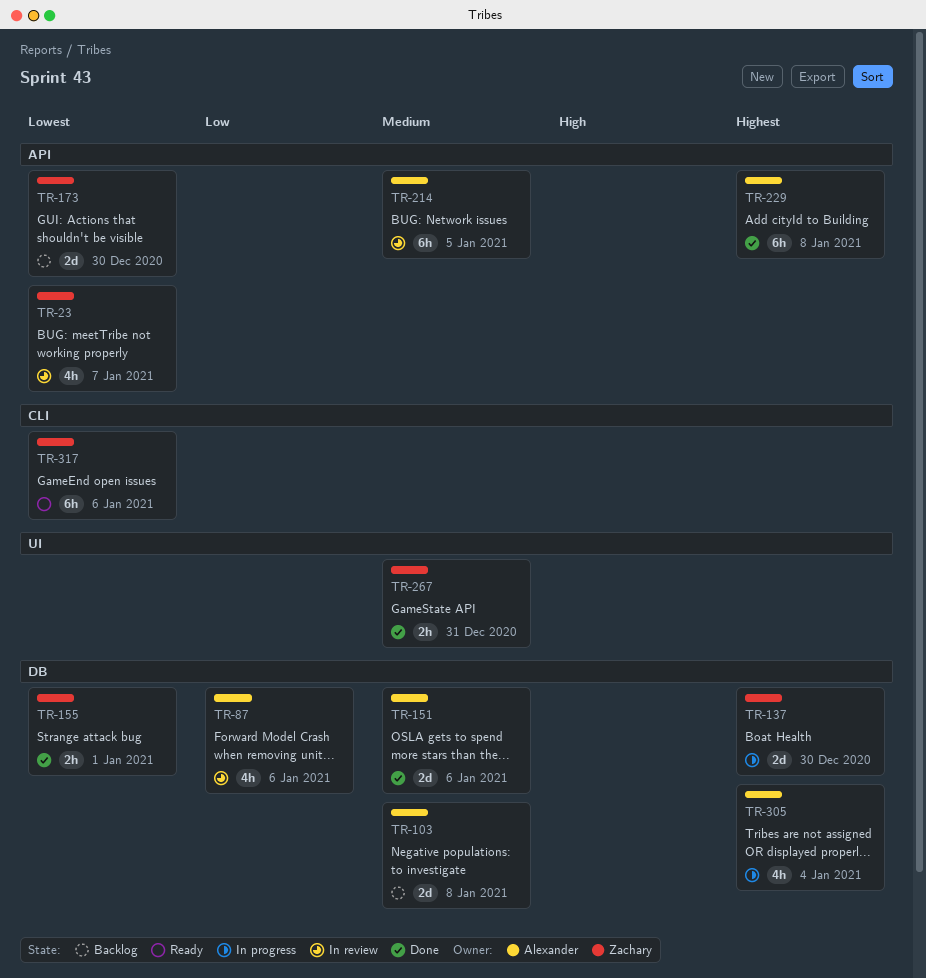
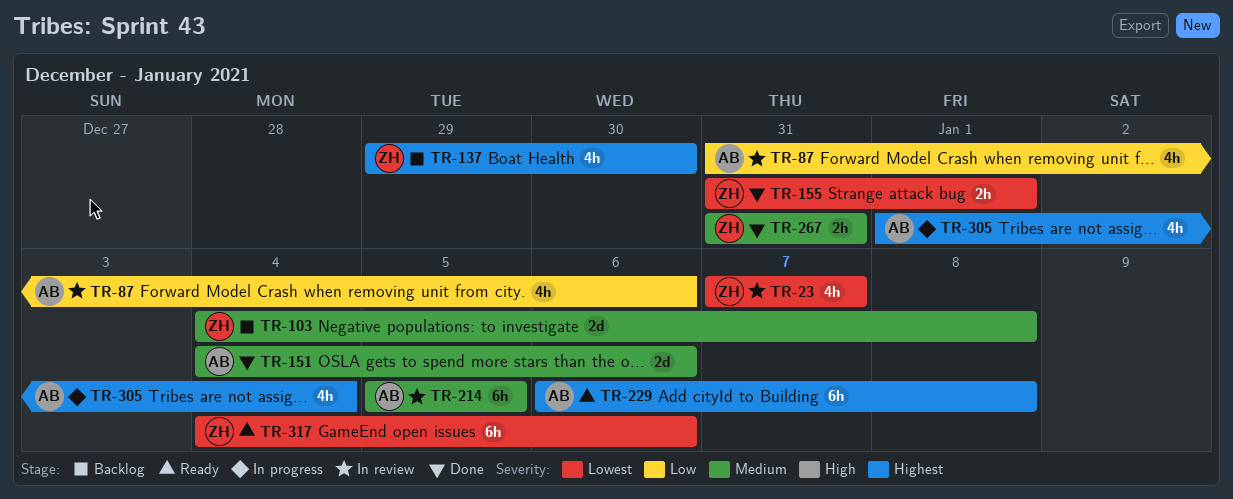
TR-103, owner: Alexander -> Zachary
TR-137, status: In progress -> Backlog
TR-137, estimate: 2d -> 4h
TR-173: present -> none
TR-229, status: Done -> Ready

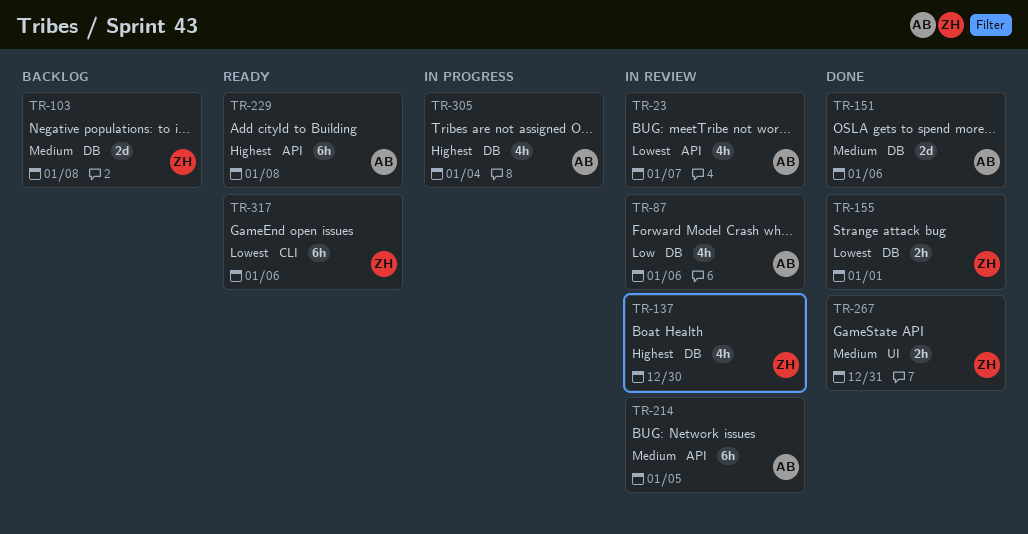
TR-23, owner: ZH -> AB
TR-137, status: Backlog -> In review

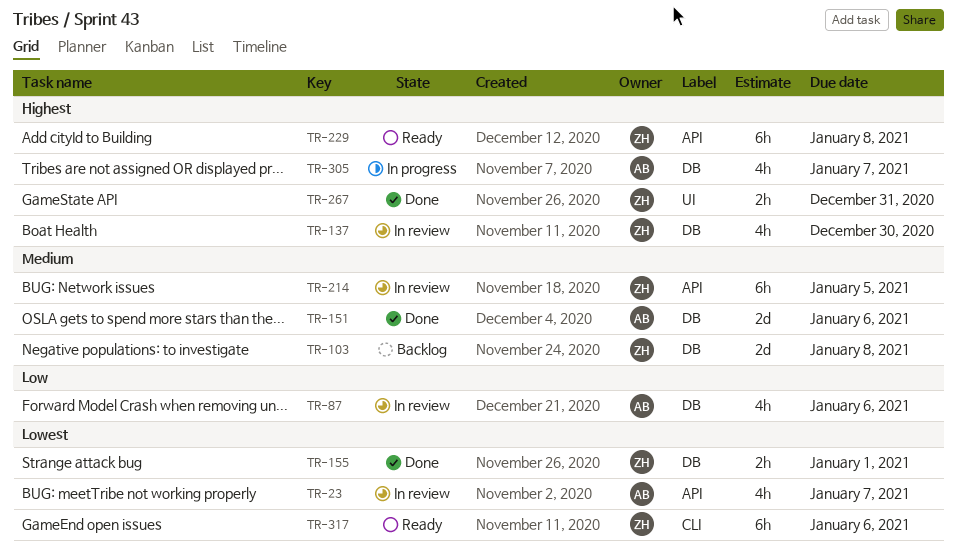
TR-214, owner: AB -> ZH
TR-229, owner: AB -> ZH
TR-267, priority: Medium -> Highest
TR-305, due: Jan 4 -> Jan 7

